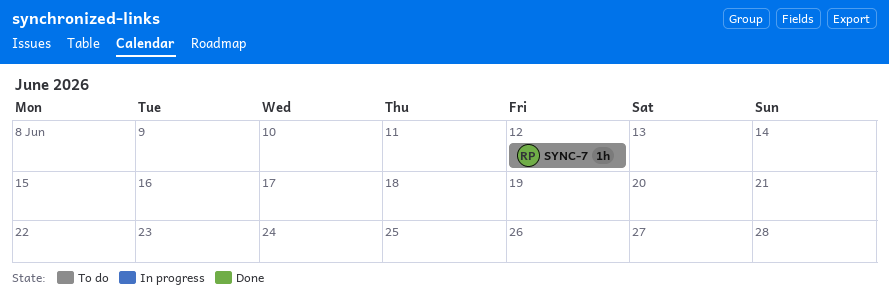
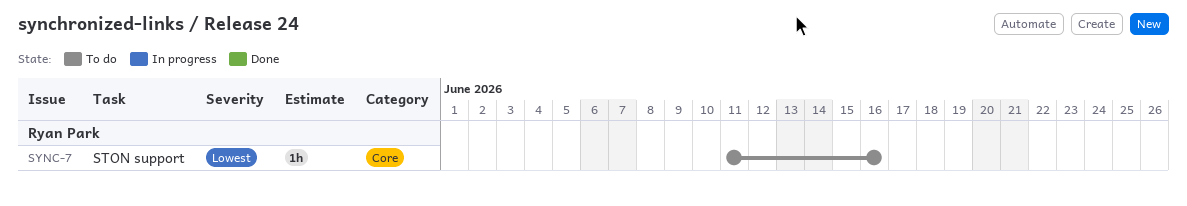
SYNC-7, start: Jun 12 -> Jun 11
SYNC-7, due: Jun 12 -> Jun 16

